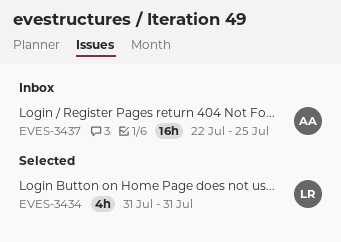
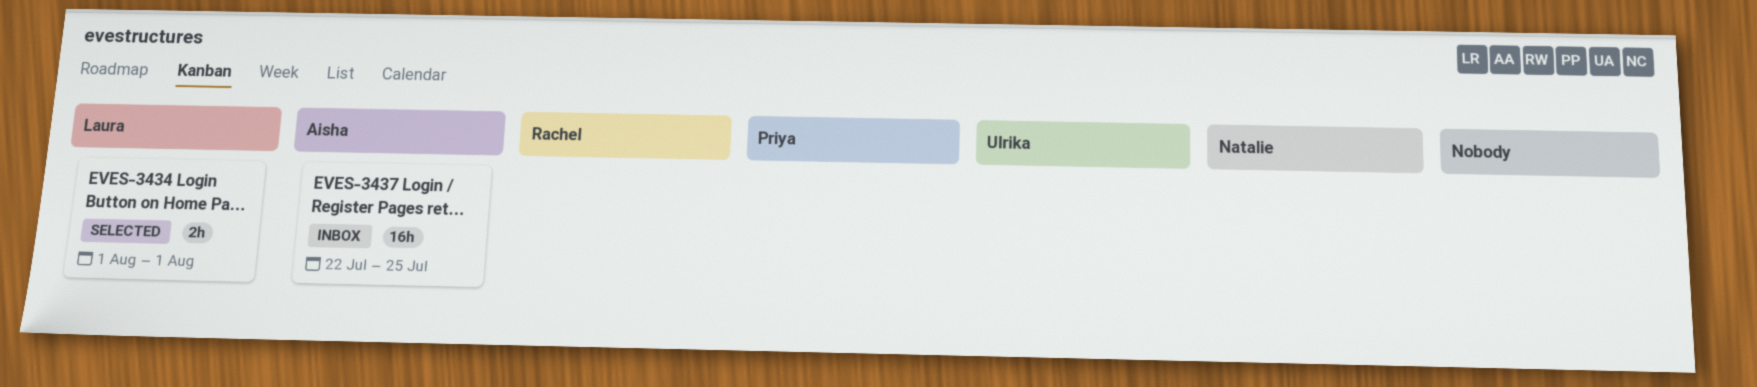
EVES-3434, estimate: 4h -> 2h
EVES-3434, start: Jul 31 -> Aug 1
EVES-3434, due: Jul 31 -> Aug 1

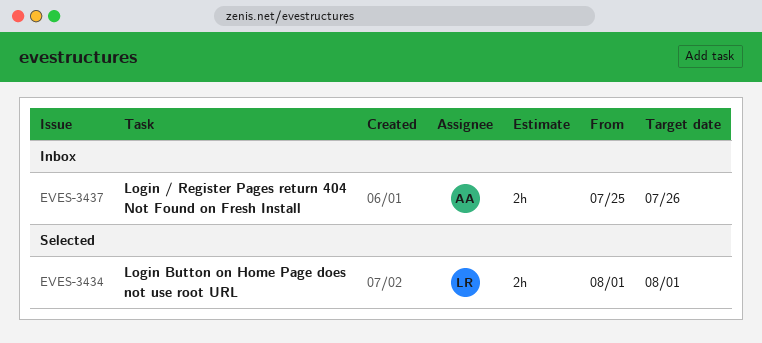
EVES-3437, estimate: 16h -> 2h
EVES-3437, start: Jul 22 -> Jul 25
EVES-3437, due: Jul 25 -> Jul 26

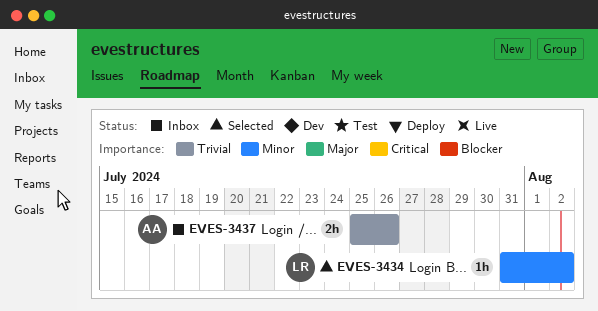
EVES-3434, estimate: 2h -> 1h
EVES-3434, start: Aug 1 -> Jul 31
EVES-3434, due: Aug 1 -> Aug 2

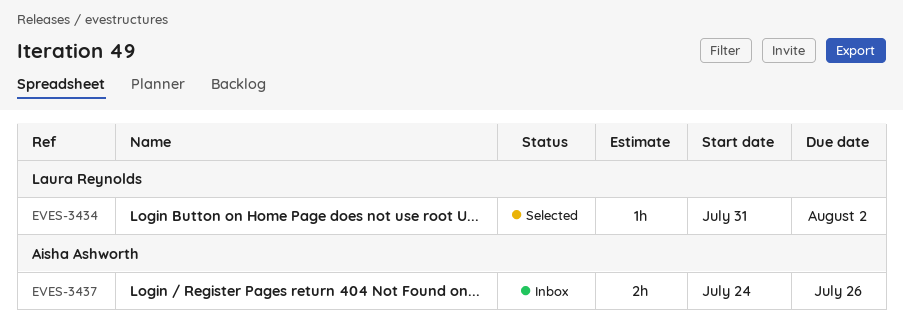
EVES-3437, start: Jul 25 -> Jul 24

